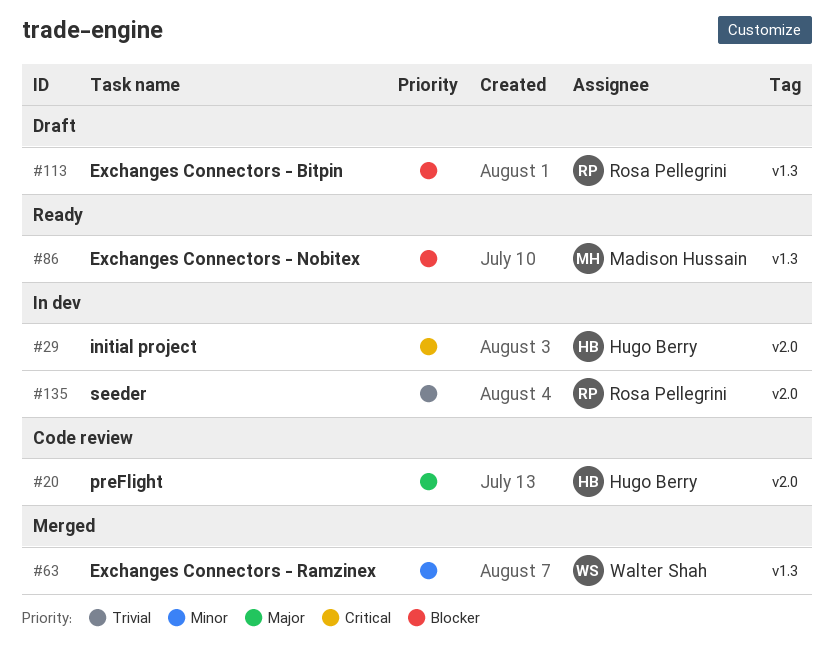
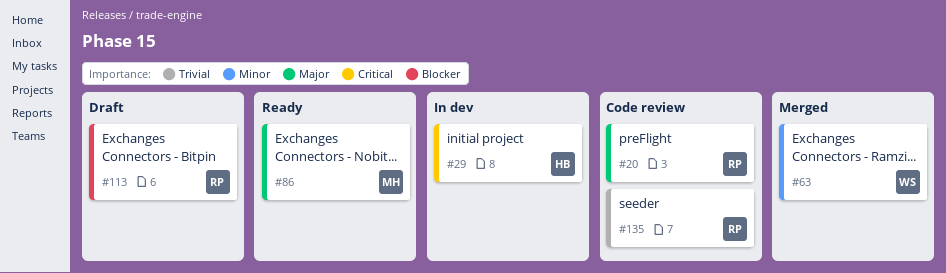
#20, owner: Hugo Berry -> Rosa Pellegrini
#86, priority: Blocker -> Major
#135, status: In dev -> Code review

